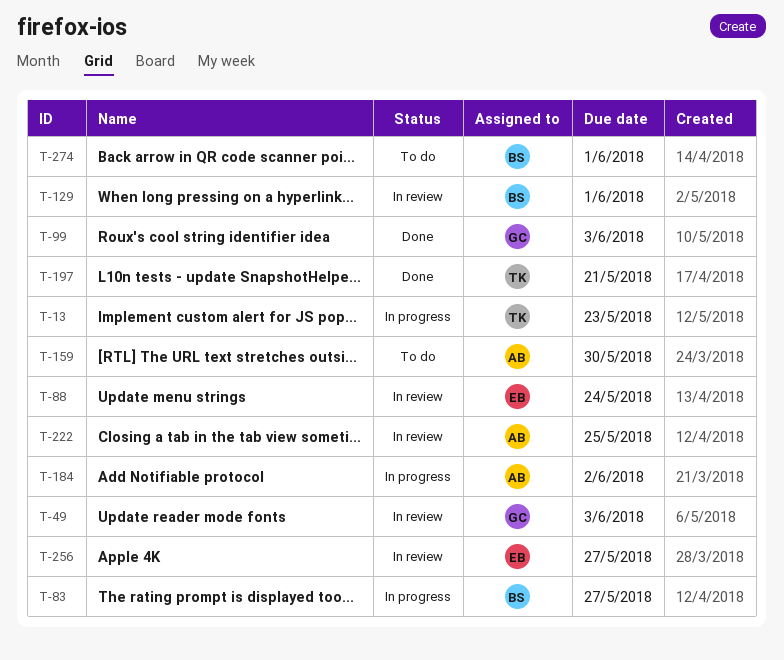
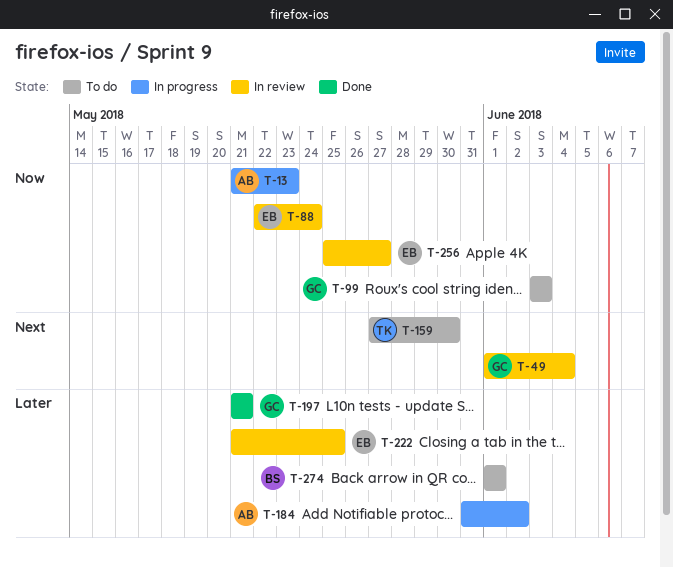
T-13, owner: TK -> AB
T-49, due: Jun 3 -> Jun 4
T-83: present -> none
T-99, status: Done -> To do
T-129: present -> none
T-159, owner: AB -> TK
T-197, owner: TK -> GC
T-222, owner: AB -> EB

